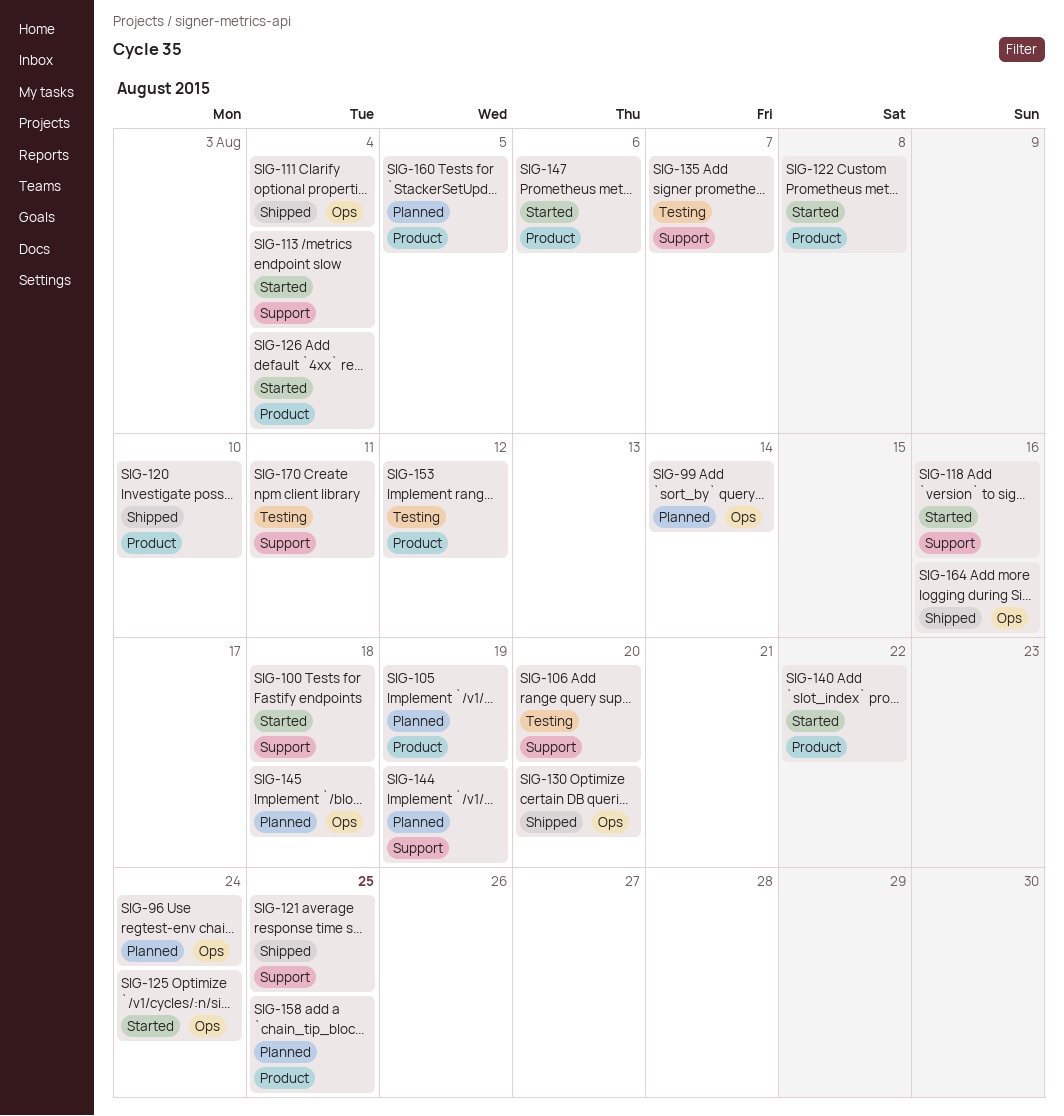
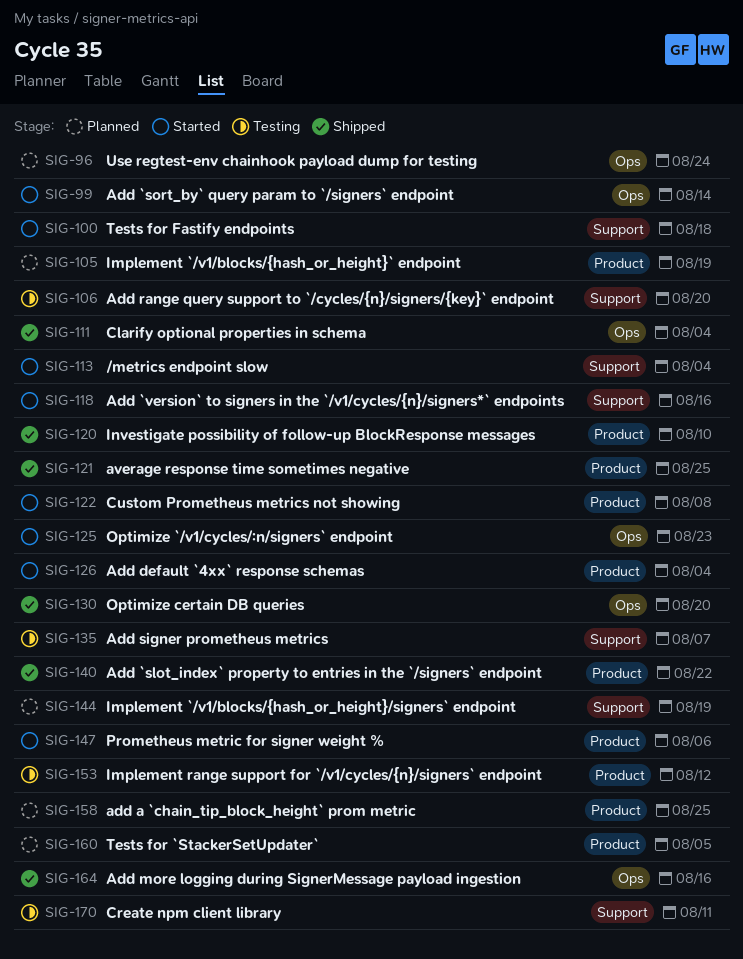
SIG-99, status: Planned -> Started
SIG-121, label: Support -> Product
SIG-125, due: Aug 24 -> Aug 23
SIG-140, status: Started -> Shipped
SIG-145: present -> none

